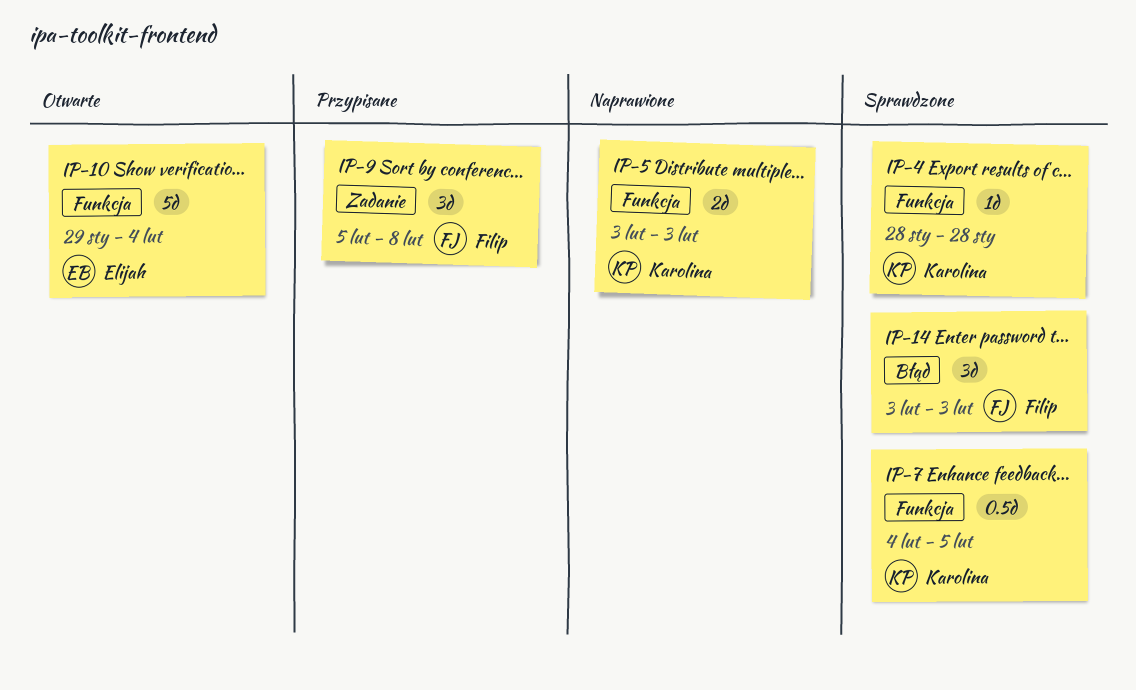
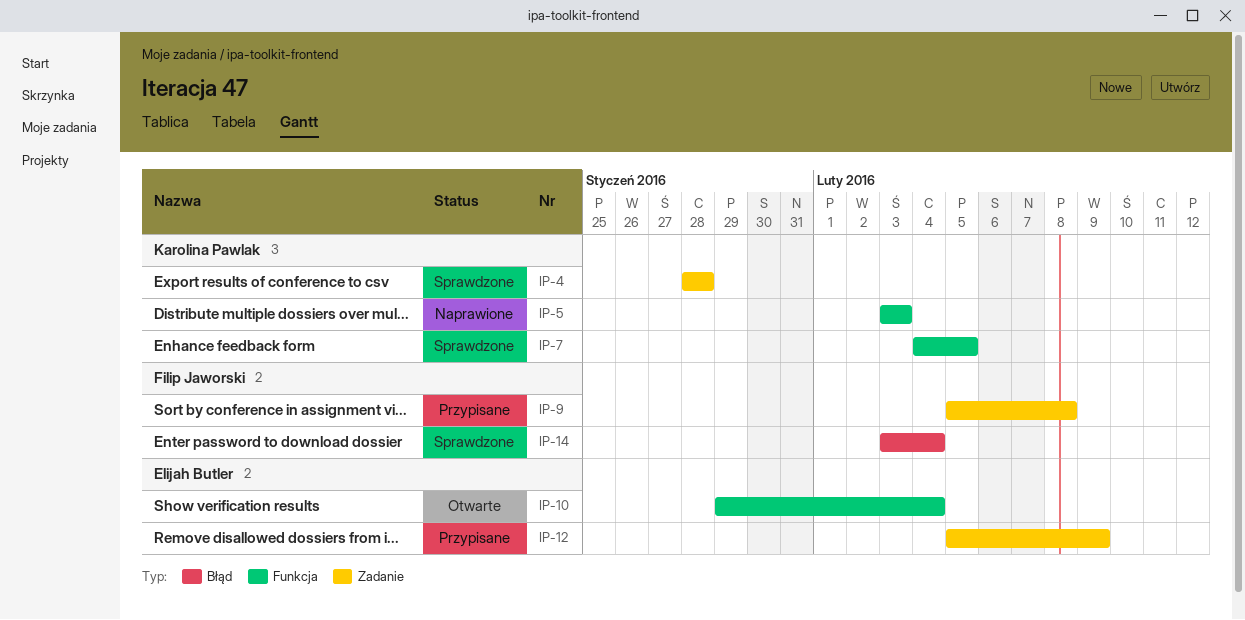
IP-4, label: Funkcja -> Zadanie
IP-12: none -> present
IP-14, due: Feb 3 -> Feb 4

